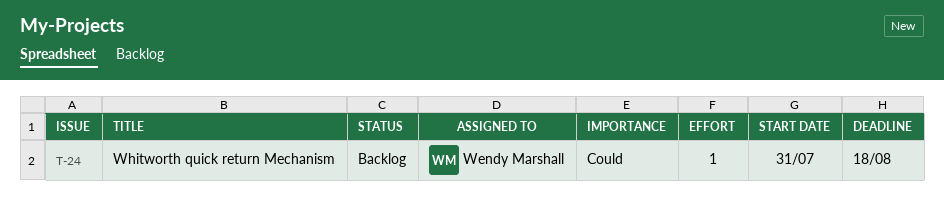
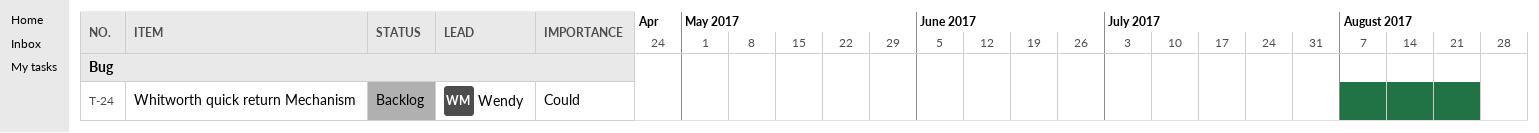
T-24, start: Jul 31 -> Aug 7
T-24, due: Aug 18 -> Aug 25

